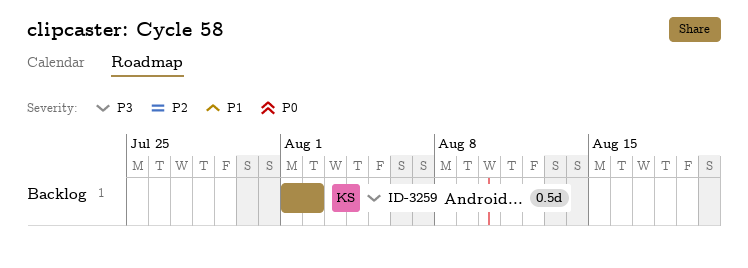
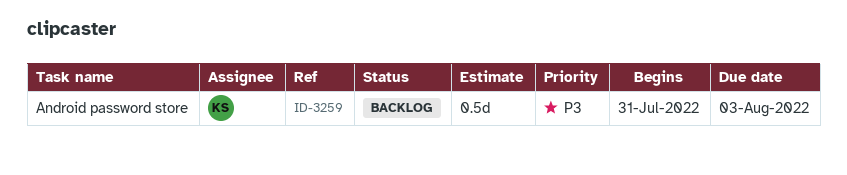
ID-3259, start: Aug 1 -> Jul 31
ID-3259, due: Aug 2 -> Aug 3

